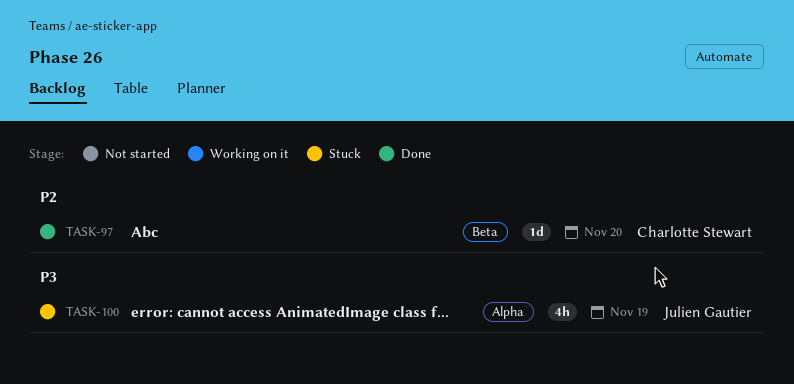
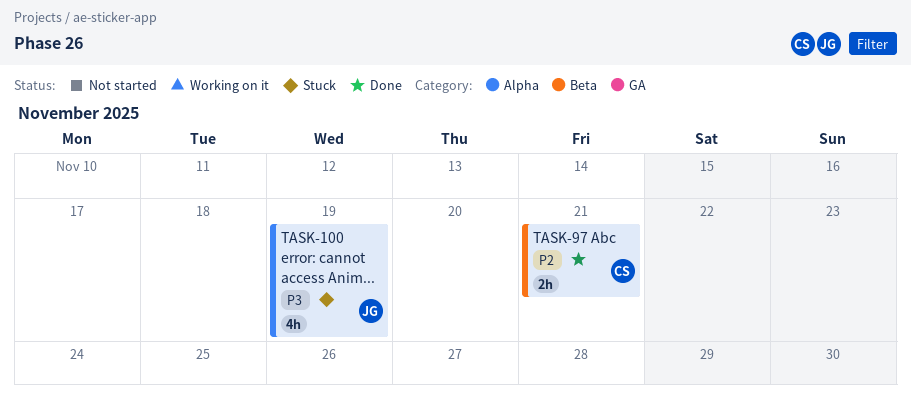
TASK-97, estimate: 1d -> 2h
TASK-97, due: Nov 20 -> Nov 21

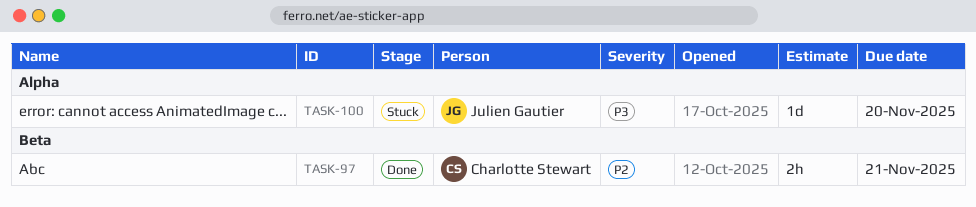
TASK-100, estimate: 4h -> 1d
TASK-100, due: Nov 19 -> Nov 20

